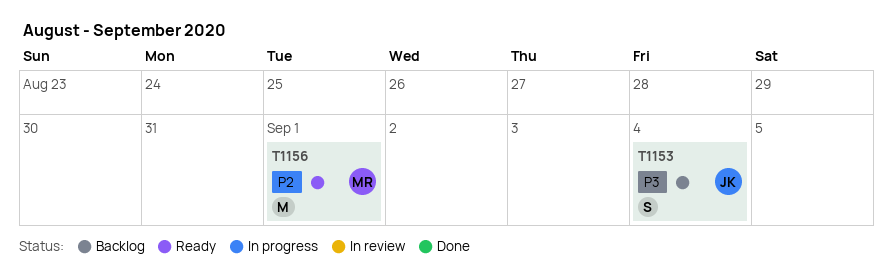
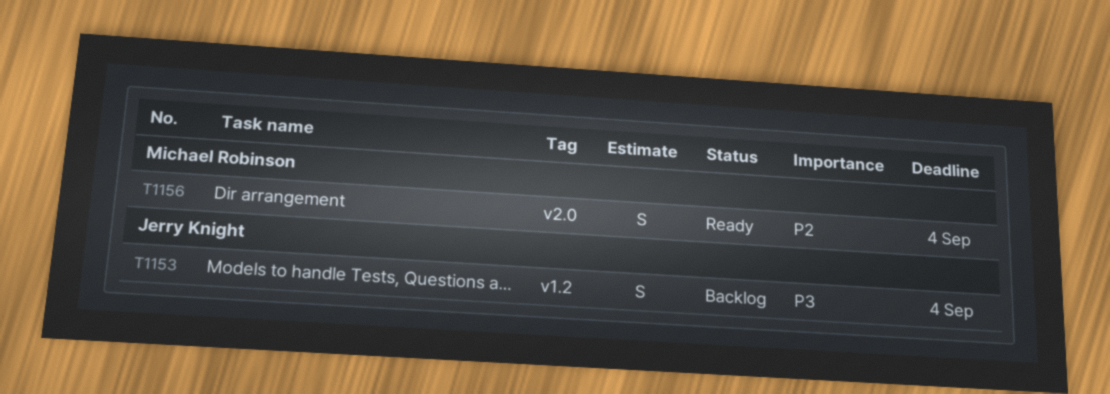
T1156, estimate: M -> S
T1156, due: Sep 1 -> Sep 4

